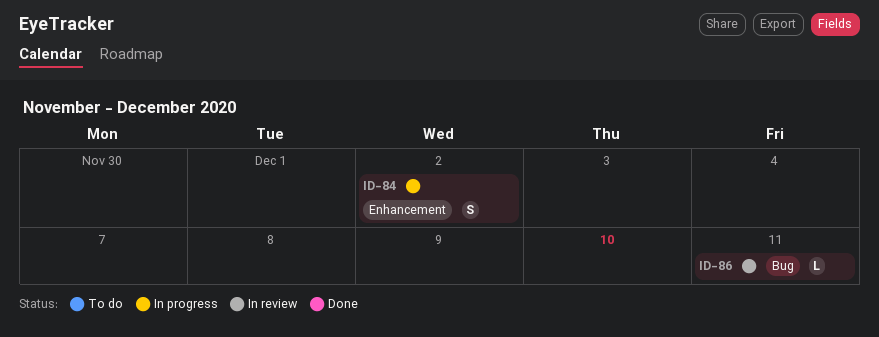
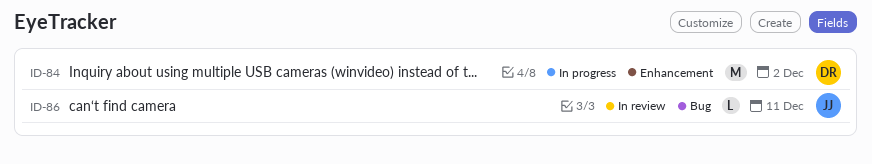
ID-84, estimate: S -> M

